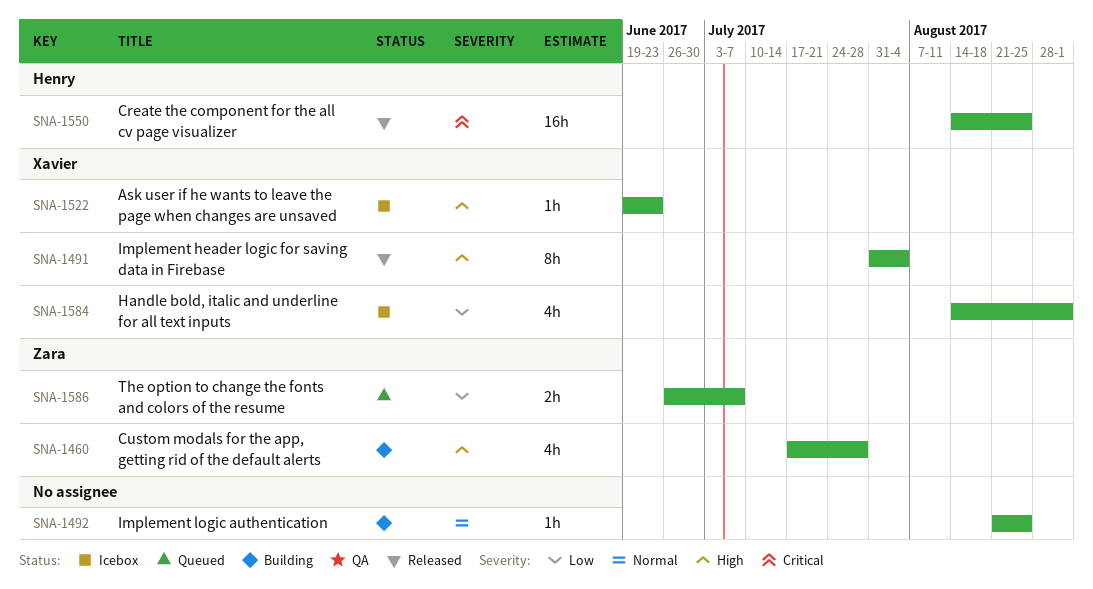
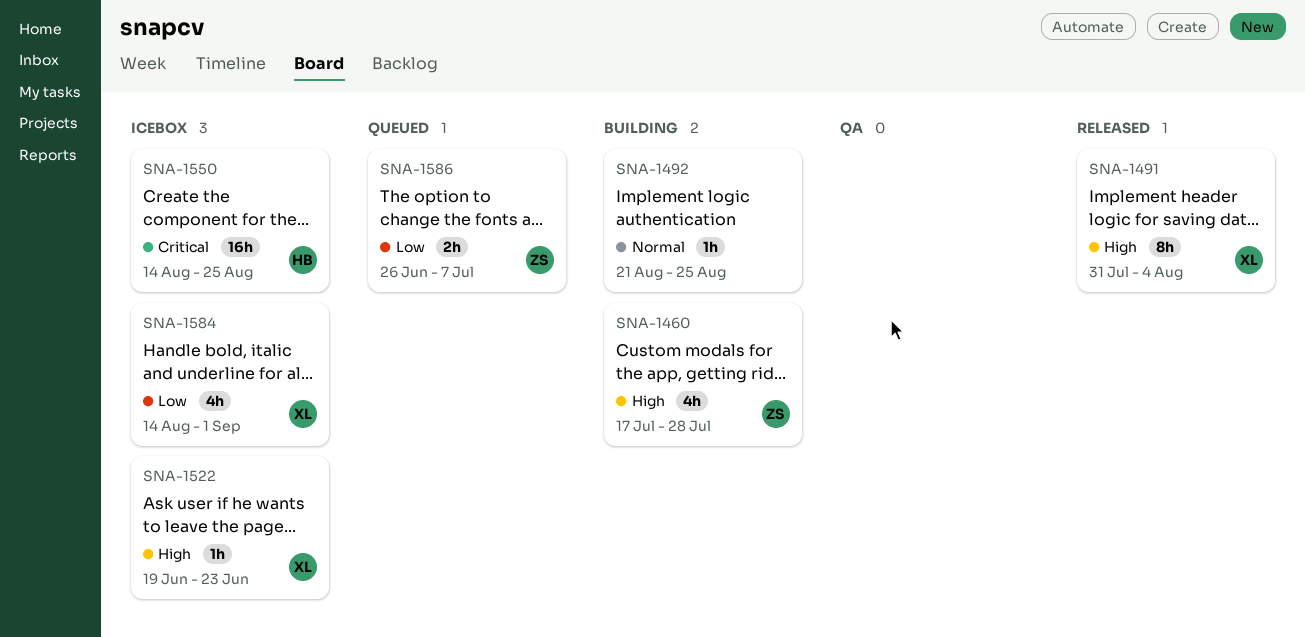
SNA-1550, status: Released -> Icebox

